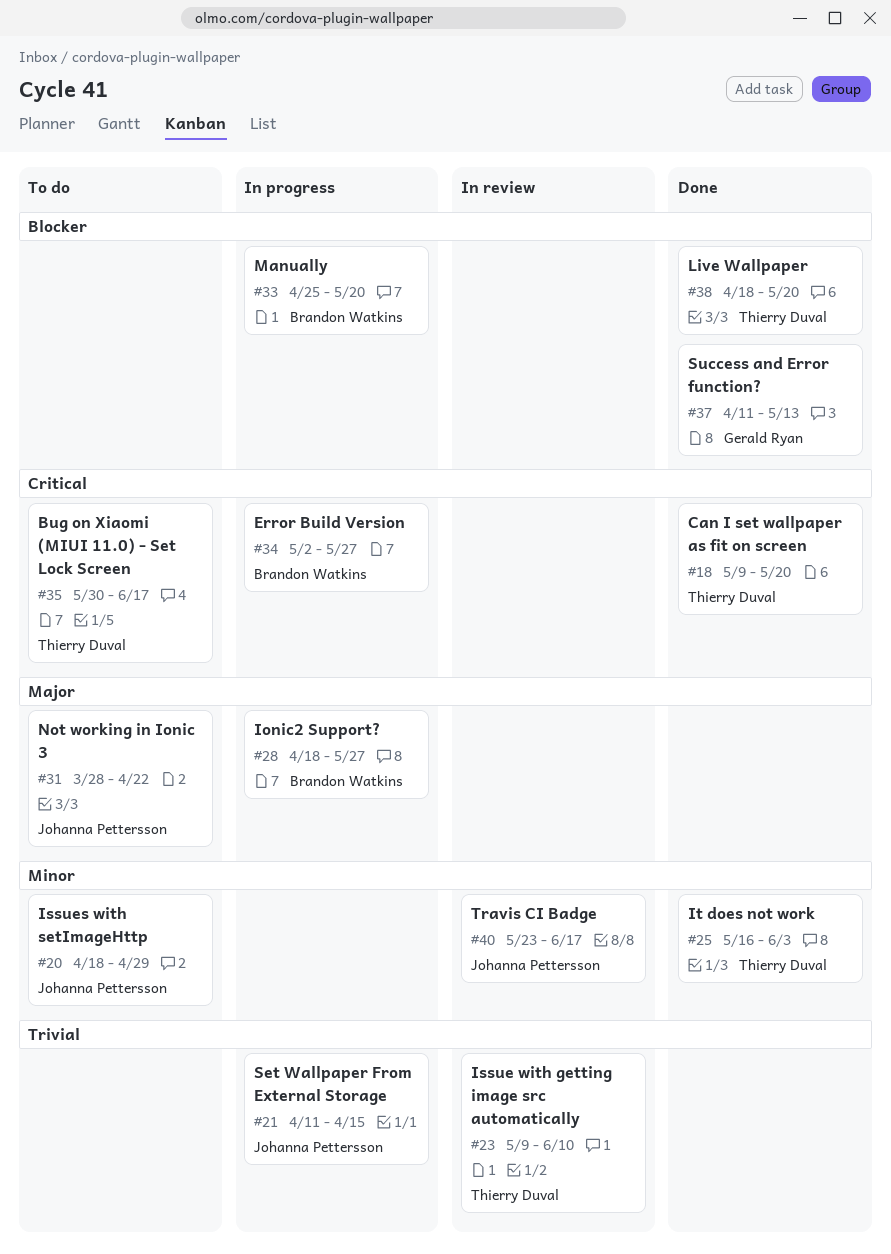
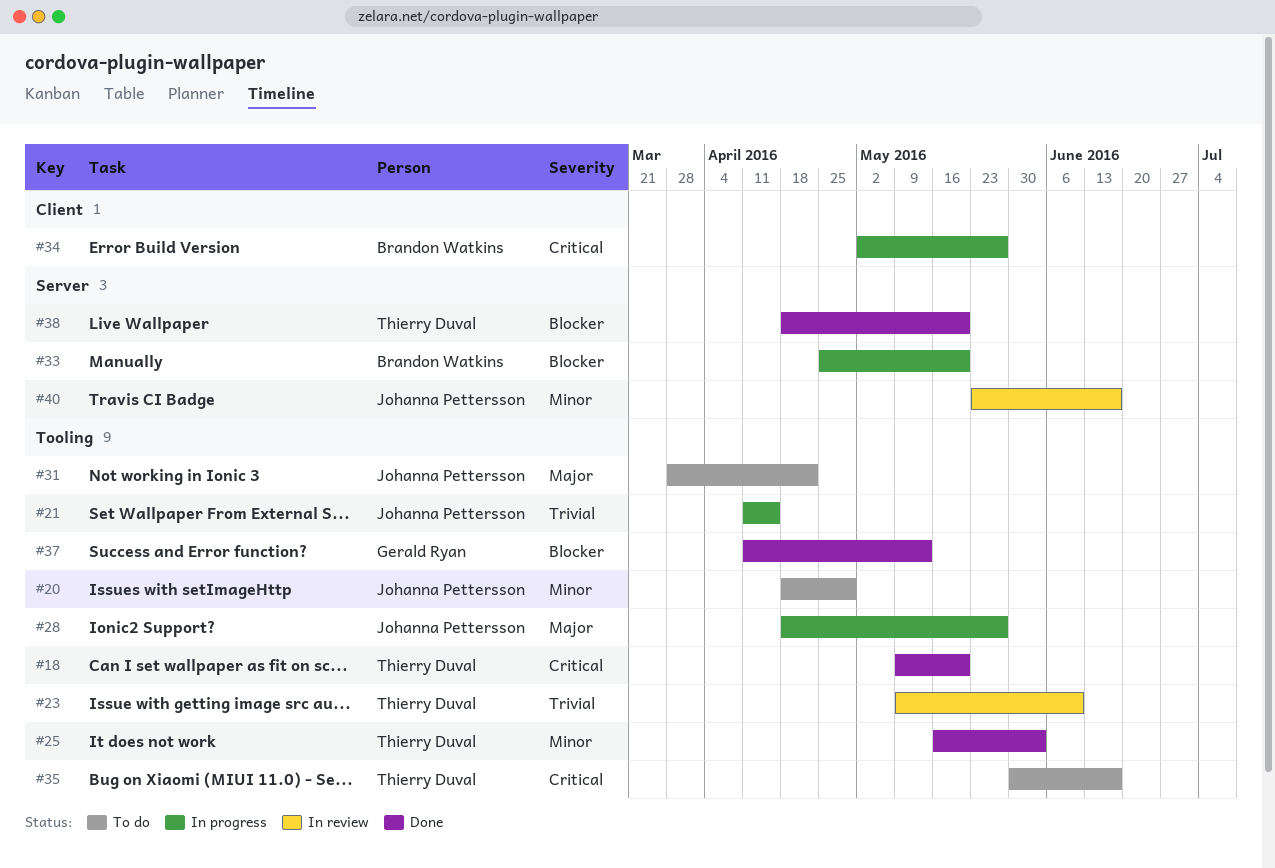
#28, owner: Brandon Watkins -> Johanna Pettersson

